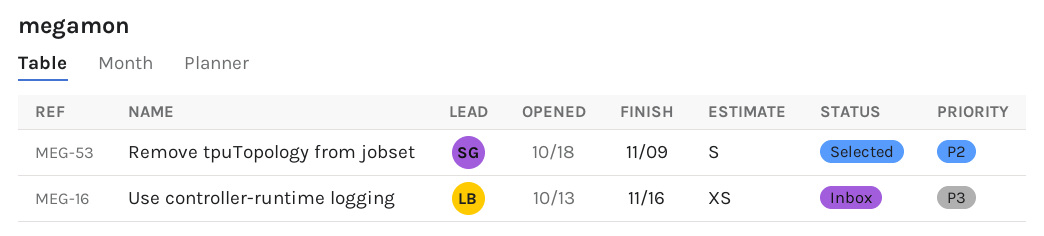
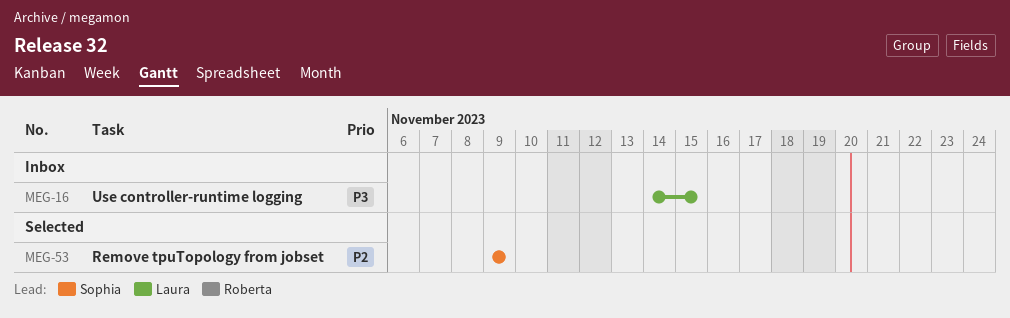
MEG-16, due: Nov 16 -> Nov 15

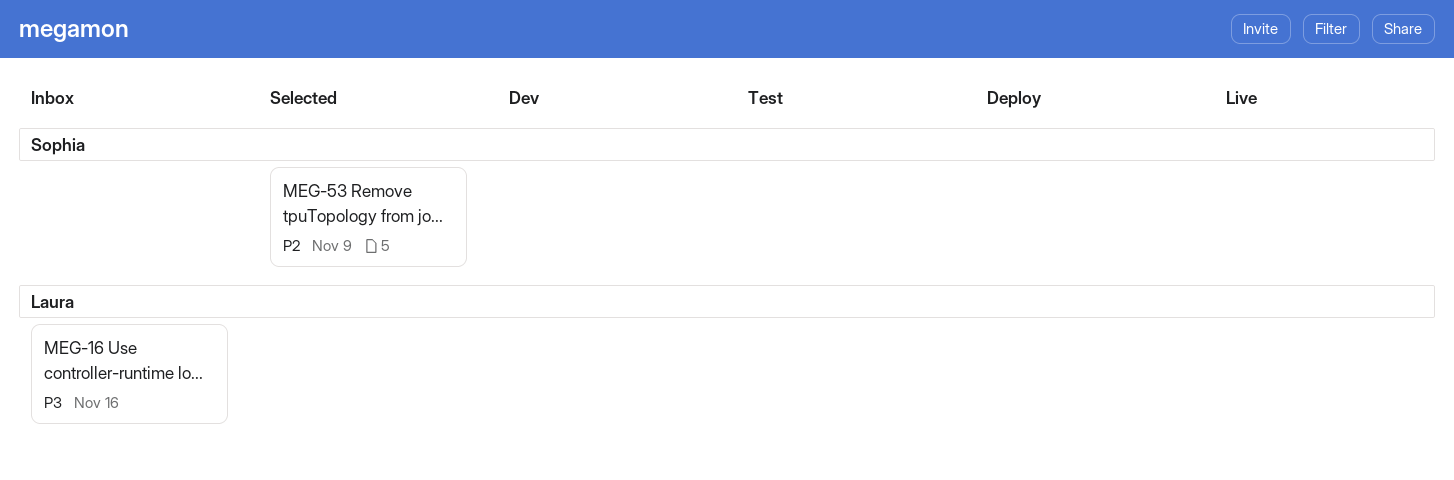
MEG-16, due: Nov 15 -> Nov 16

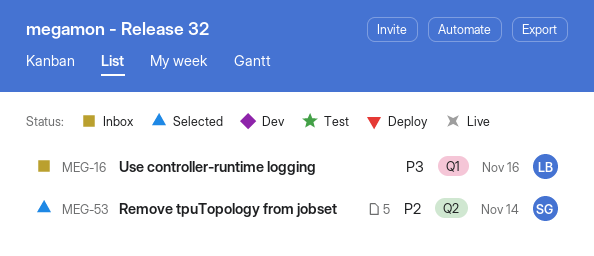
MEG-53, due: Nov 9 -> Nov 14

